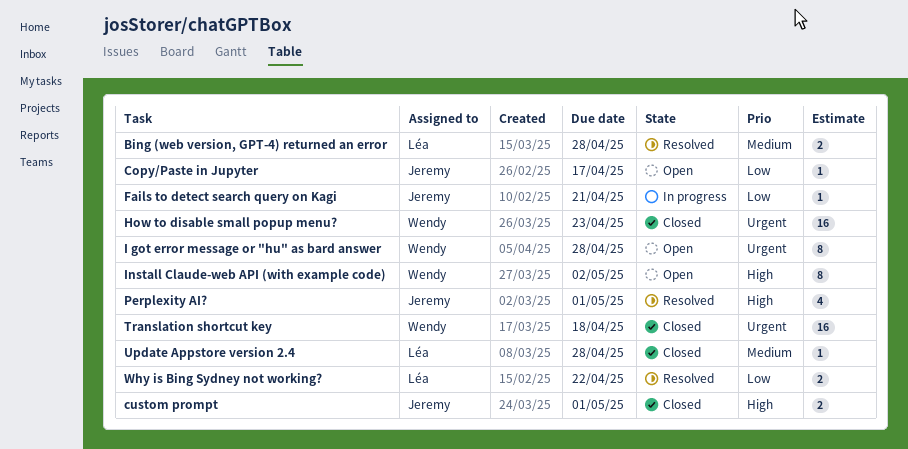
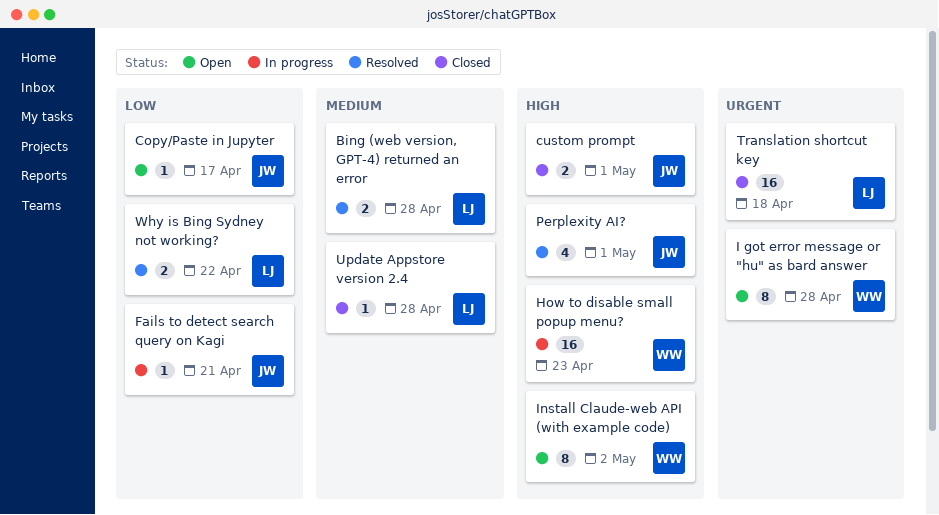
How to disable small popup menu?, status: Closed -> In progress
How to disable small popup menu?, priority: Urgent -> High
Translation shortcut key, owner: Wendy -> Léa

